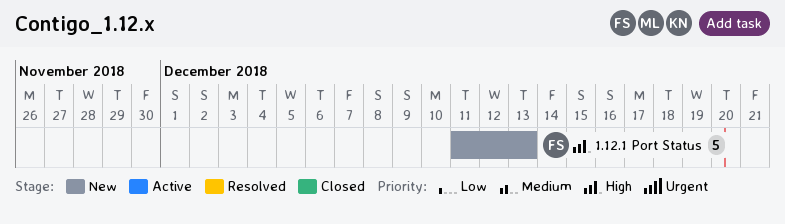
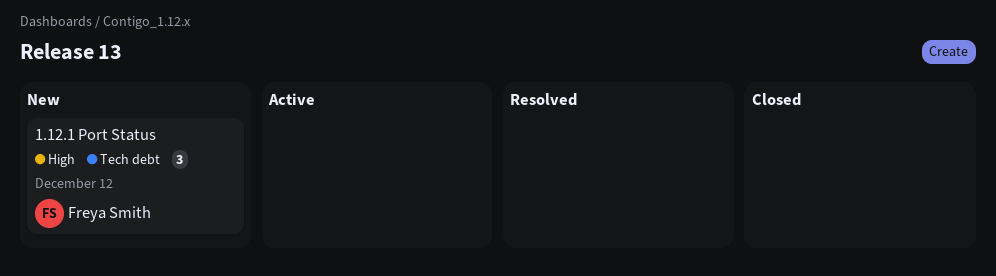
1.12.1 Port Status, estimate: 5 -> 3
1.12.1 Port Status, due: Dec 13 -> Dec 12

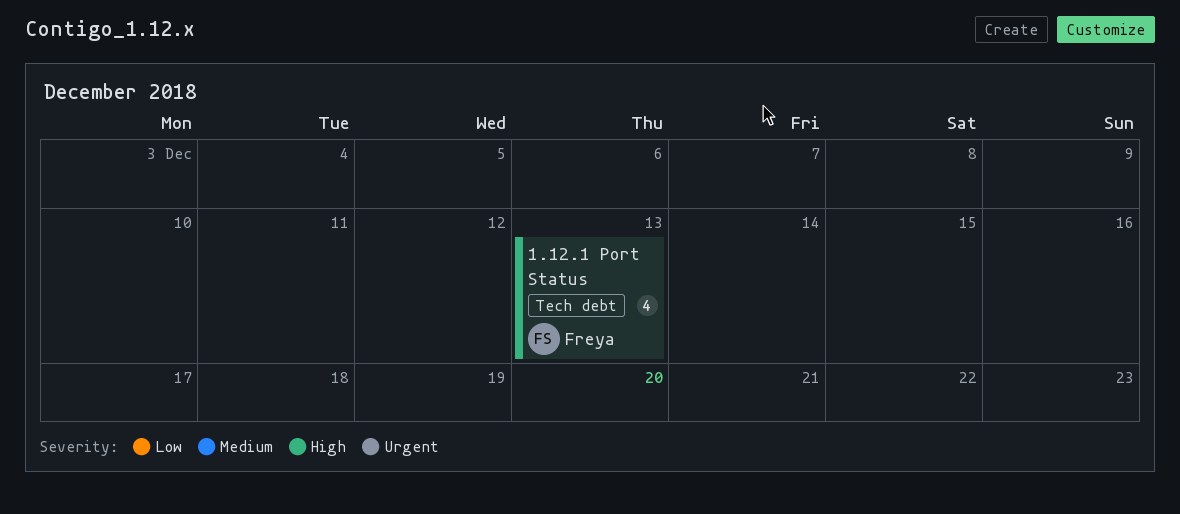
1.12.1 Port Status, estimate: 3 -> 4
1.12.1 Port Status, due: Dec 12 -> Dec 13

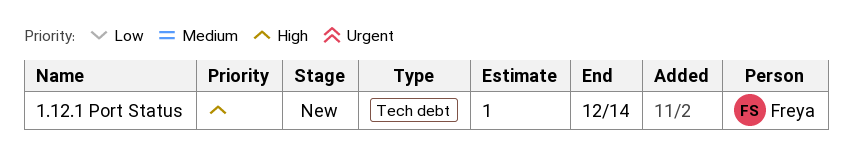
1.12.1 Port Status, estimate: 4 -> 1
1.12.1 Port Status, due: Dec 13 -> Dec 14

